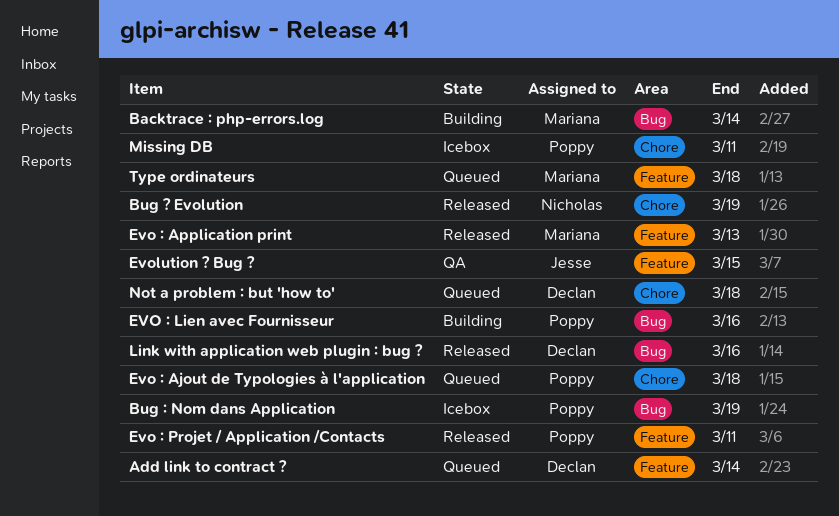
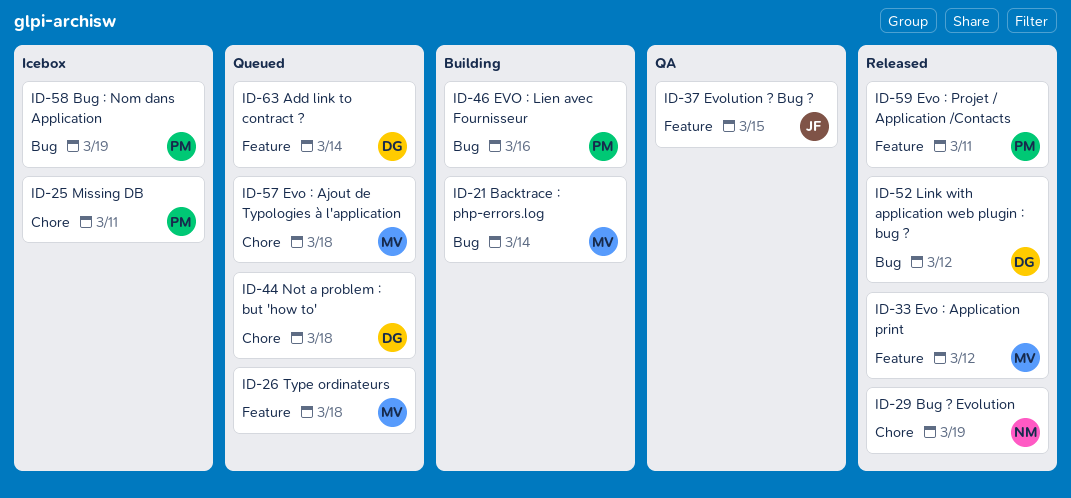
Evo : Ajout de Typologies à l'application, owner: Poppy -> Mariana
Evo : Application print, due: Mar 13 -> Mar 12
Link with application web plugin : bug ?, due: Mar 16 -> Mar 12

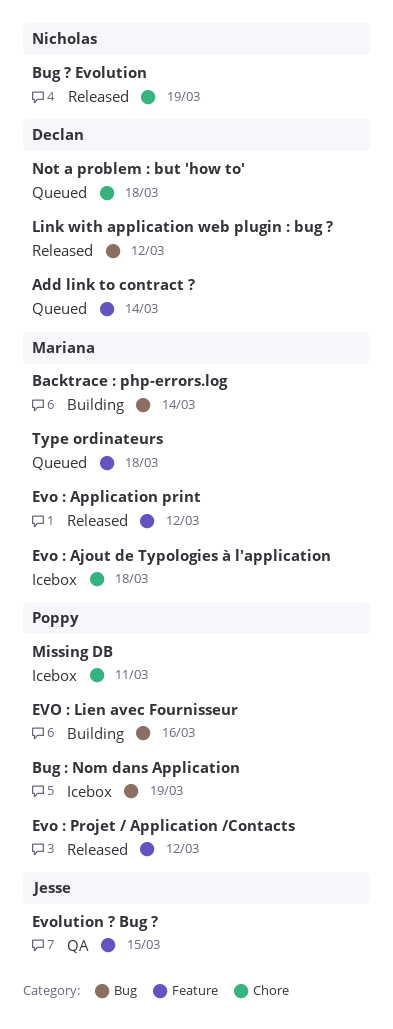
Evo : Ajout de Typologies à l'application, status: Queued -> Icebox
Evo : Projet / Application /Contacts, due: Mar 11 -> Mar 12

